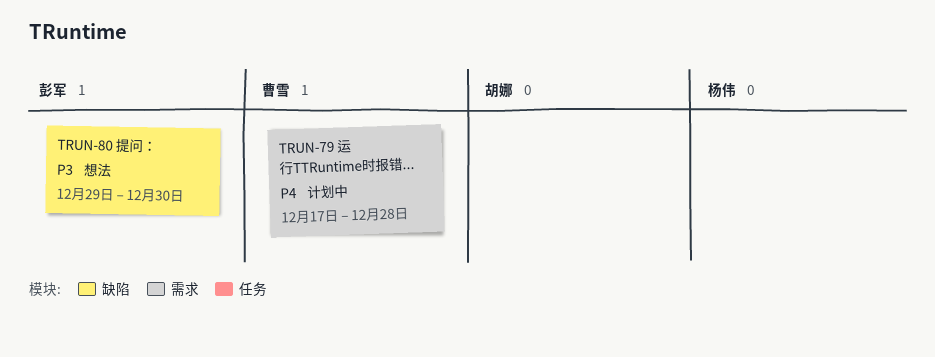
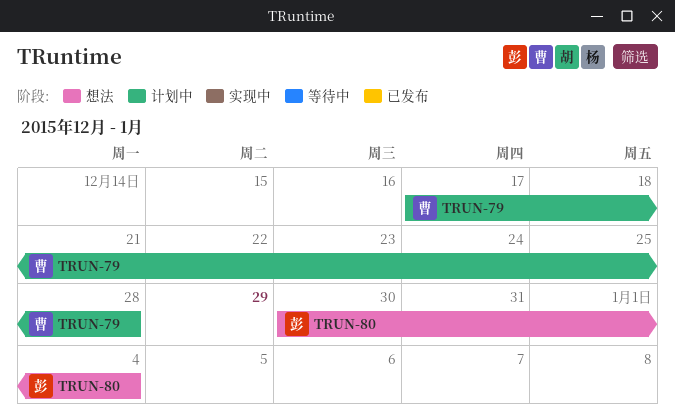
TRUN-80, start: Dec 29 -> Dec 30
TRUN-80, due: Dec 30 -> Jan 4

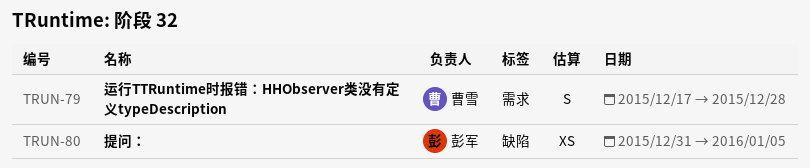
TRUN-80, start: Dec 30 -> Dec 31
TRUN-80, due: Jan 4 -> Jan 5

